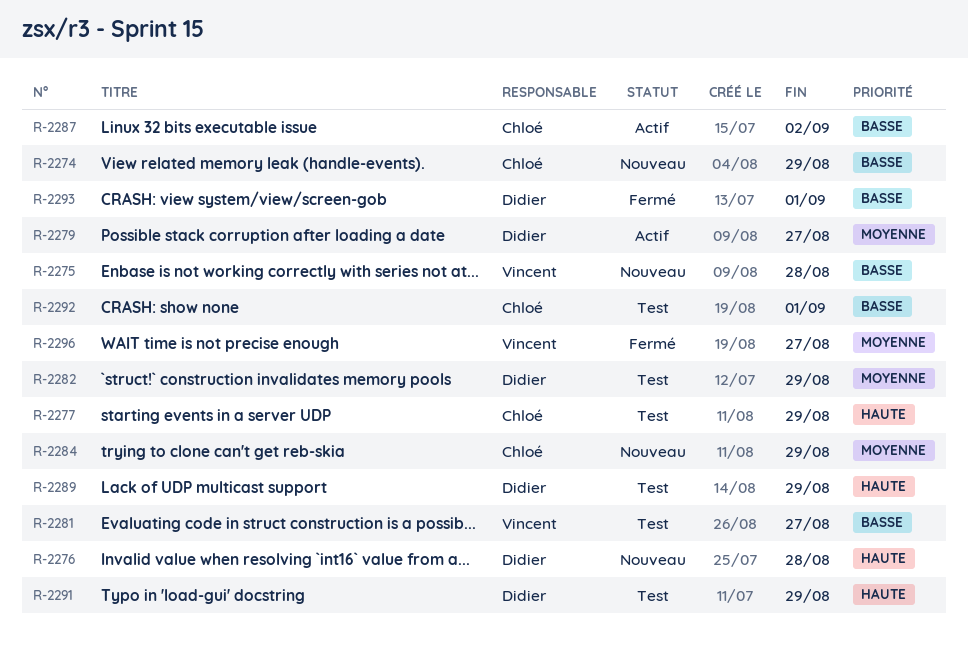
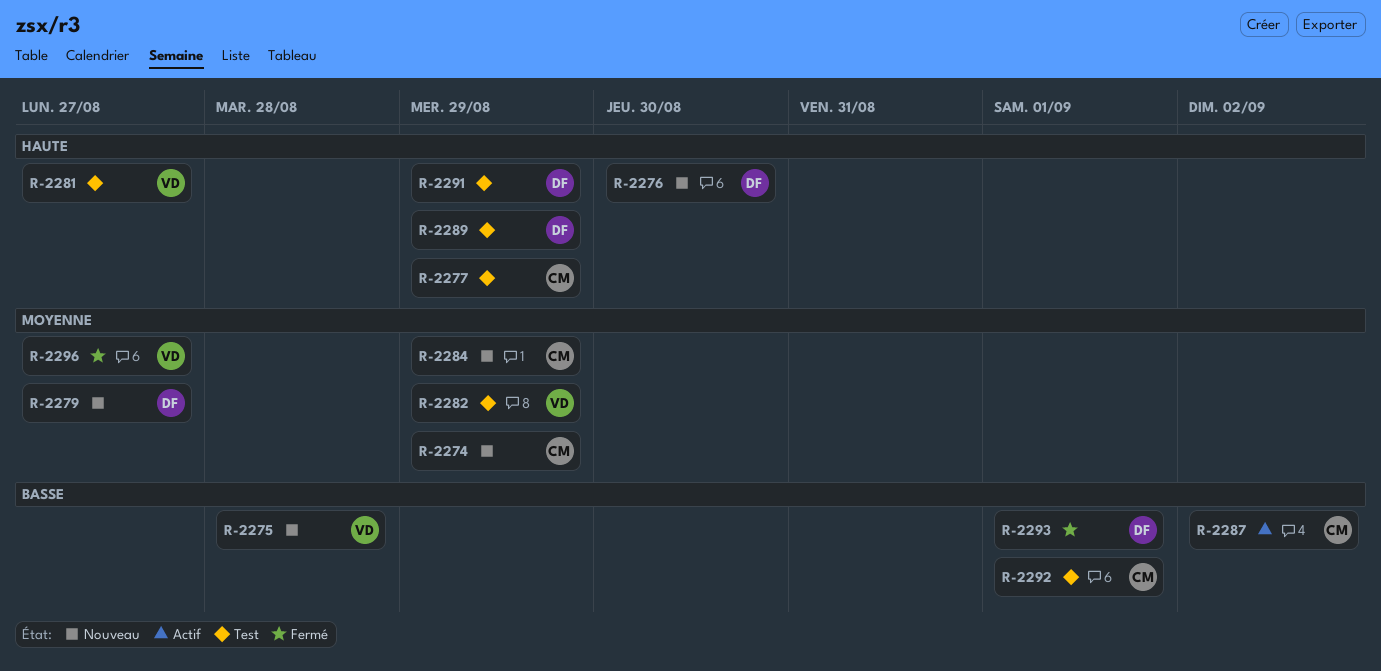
R-2274, priority: Basse -> Moyenne
R-2276, due: Aug 28 -> Aug 30
R-2279, status: Actif -> Nouveau
R-2281, priority: Basse -> Haute
R-2282, owner: Didier -> Vincent

